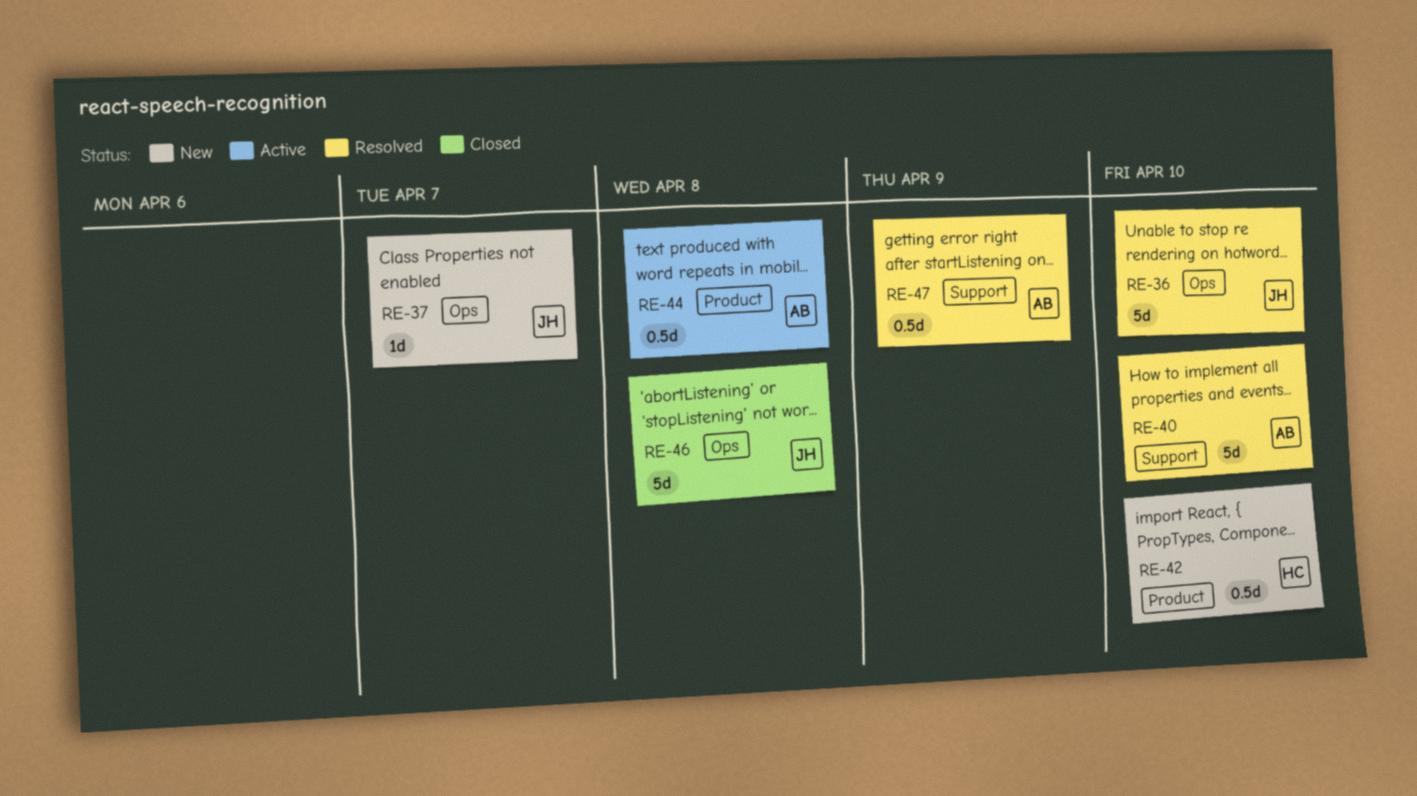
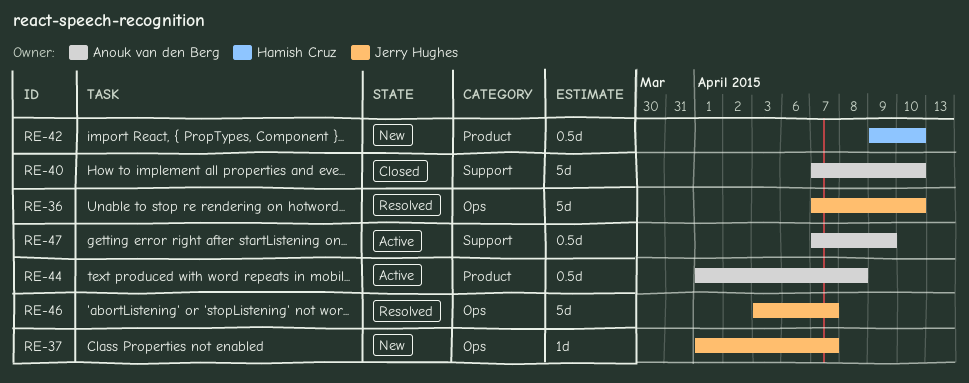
RE-40, status: Resolved -> Closed
RE-46, status: Closed -> Resolved
RE-46, due: Apr 8 -> Apr 7
RE-47, status: Resolved -> Active

